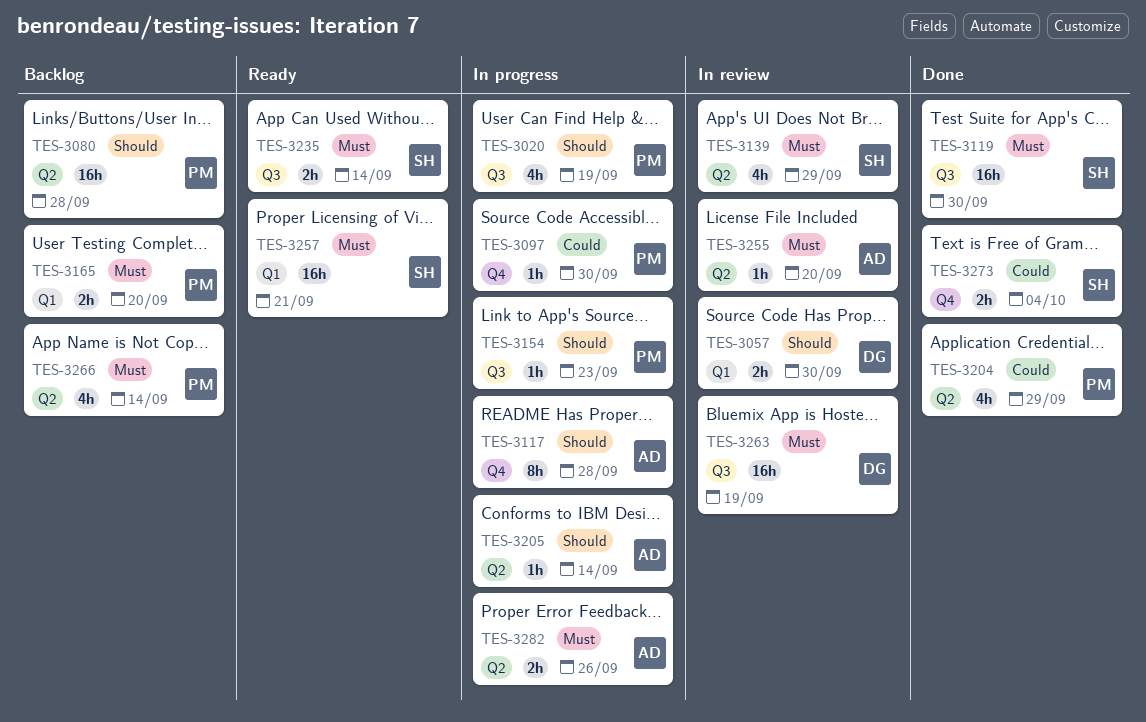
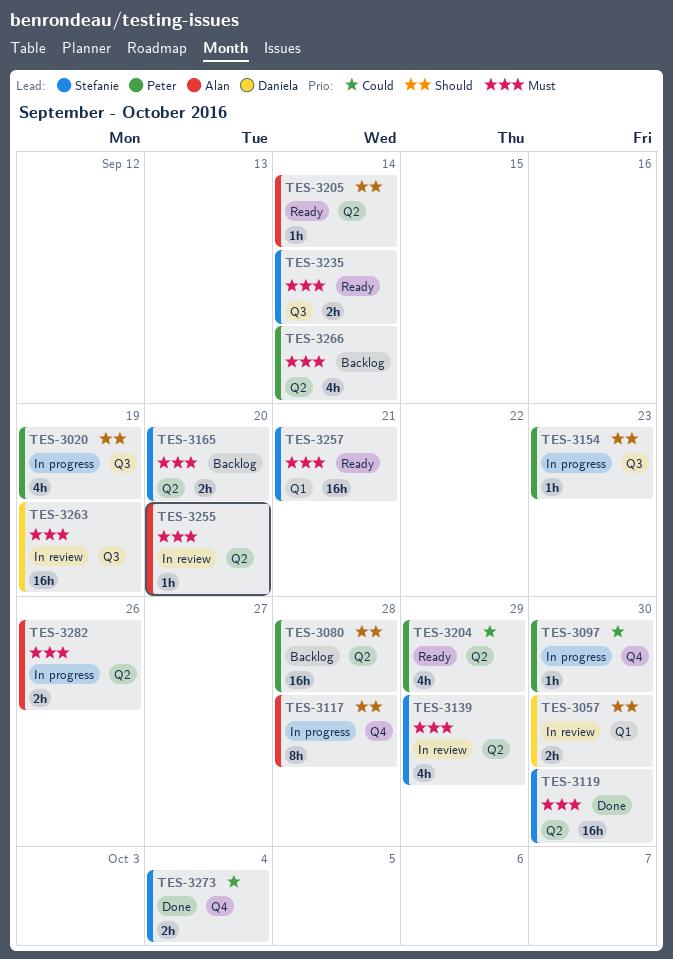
TES-3119, label: Q3 -> Q2
TES-3165, owner: Peter -> Stefanie
TES-3165, label: Q1 -> Q2
TES-3204, status: Done -> Ready
TES-3205, status: In progress -> Ready

